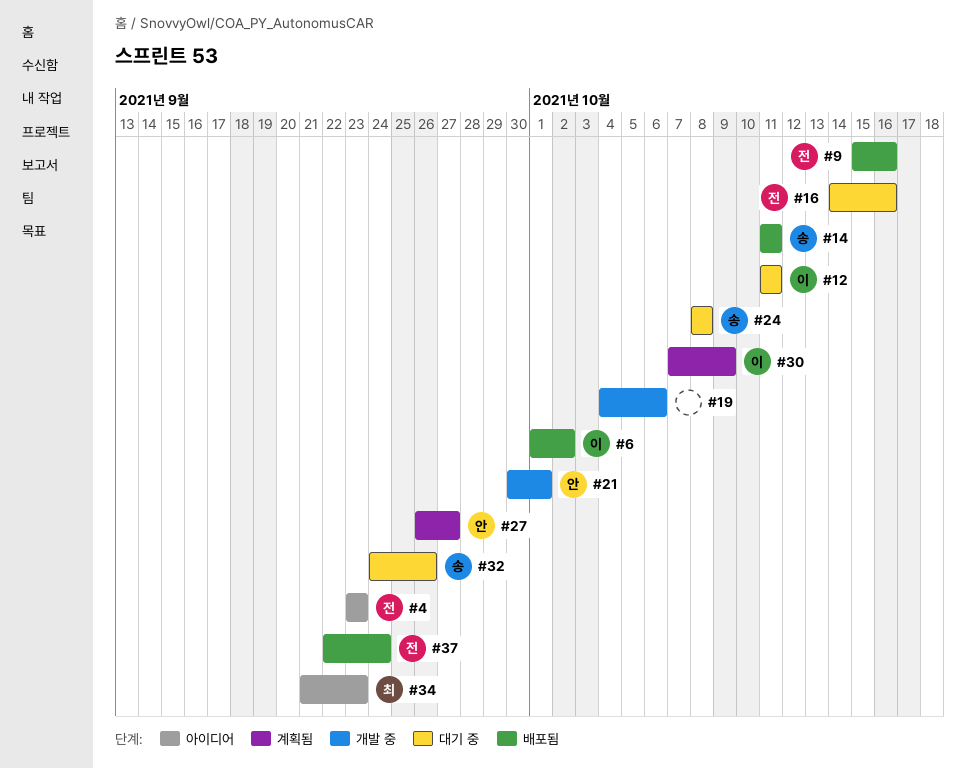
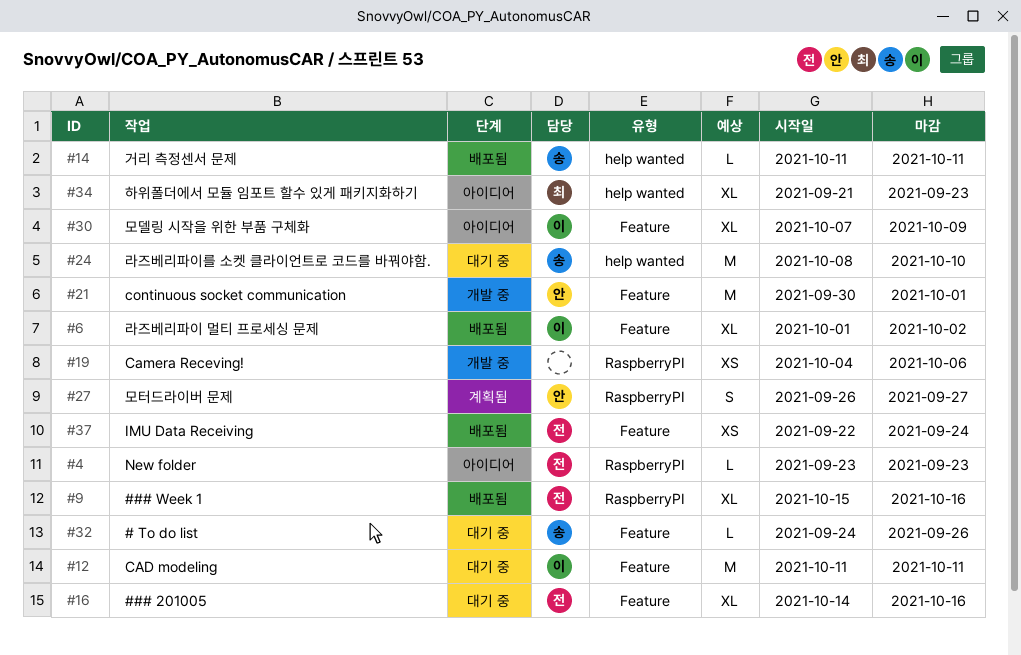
#24, due: Oct 8 -> Oct 10
#30, status: 계획됨 -> 아이디어

